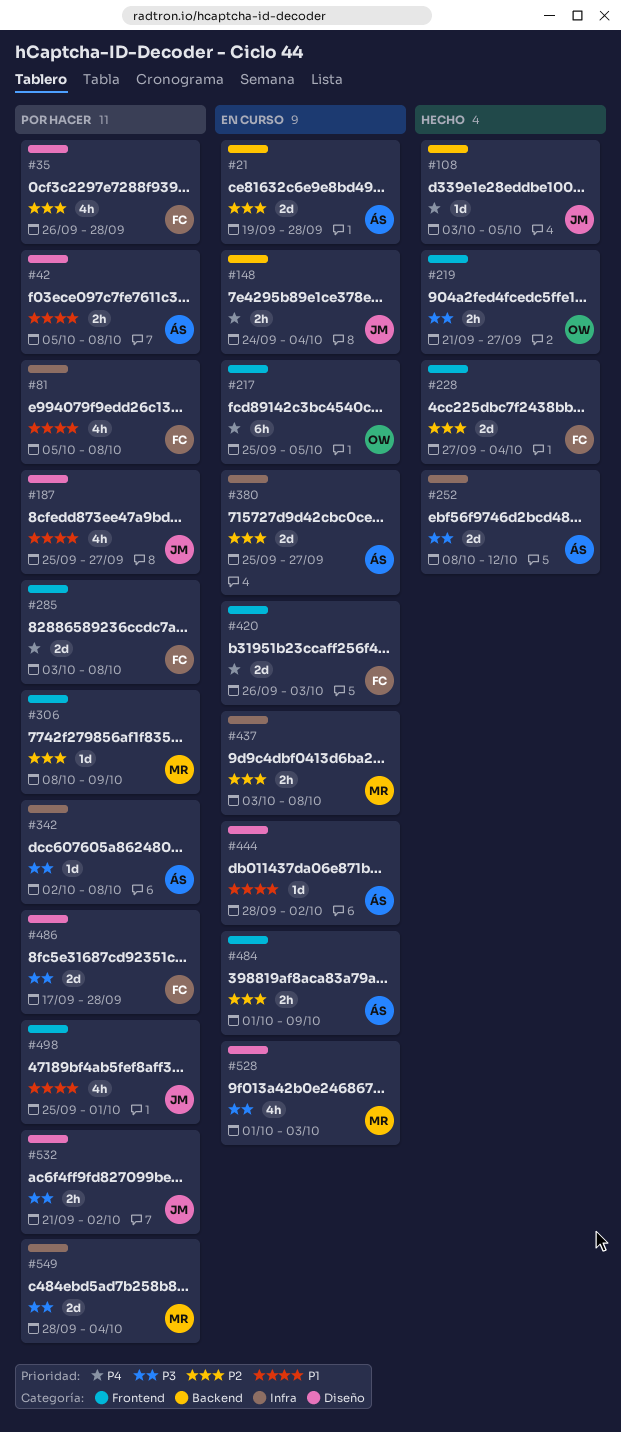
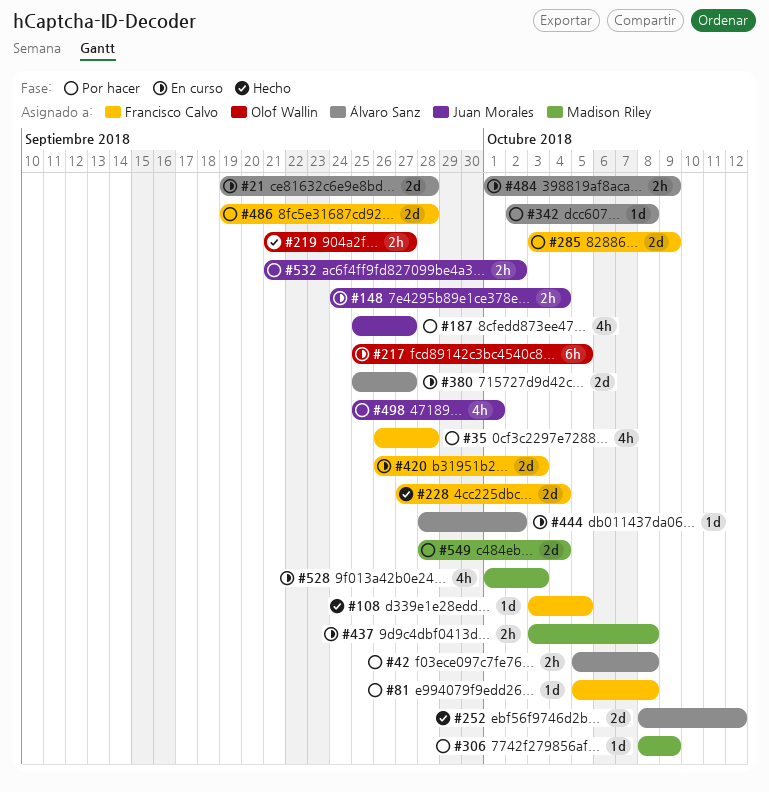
#81, estimate: 4h -> 1d
#108, owner: Juan Morales -> Francisco Calvo
#285, due: Oct 8 -> Oct 9
#486, start: Sep 17 -> Sep 19

